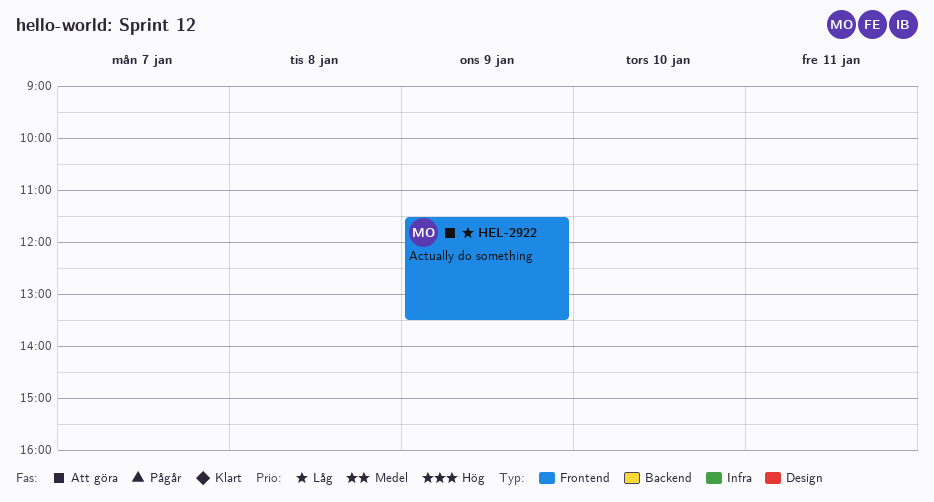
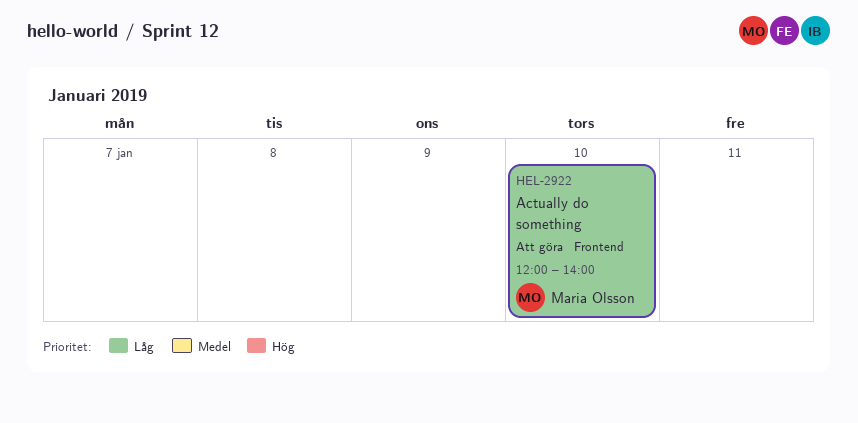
HEL-2922, day: Jan 9 -> Jan 10
HEL-2922, begins: 11:30 -> 12:00
HEL-2922, ends: 13:30 -> 14:00

